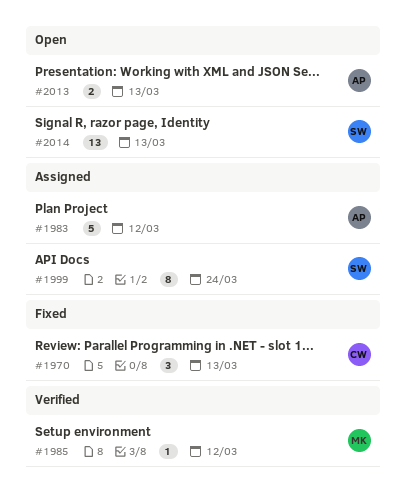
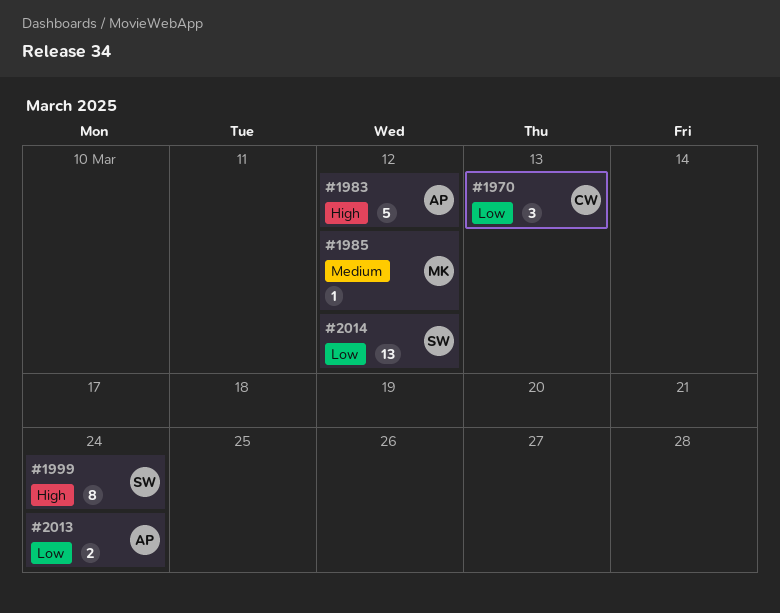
#2013, due: Mar 13 -> Mar 24
#2014, due: Mar 13 -> Mar 12

